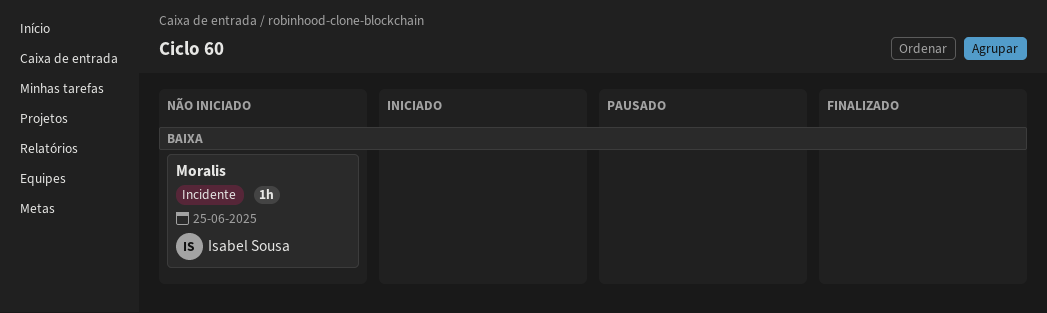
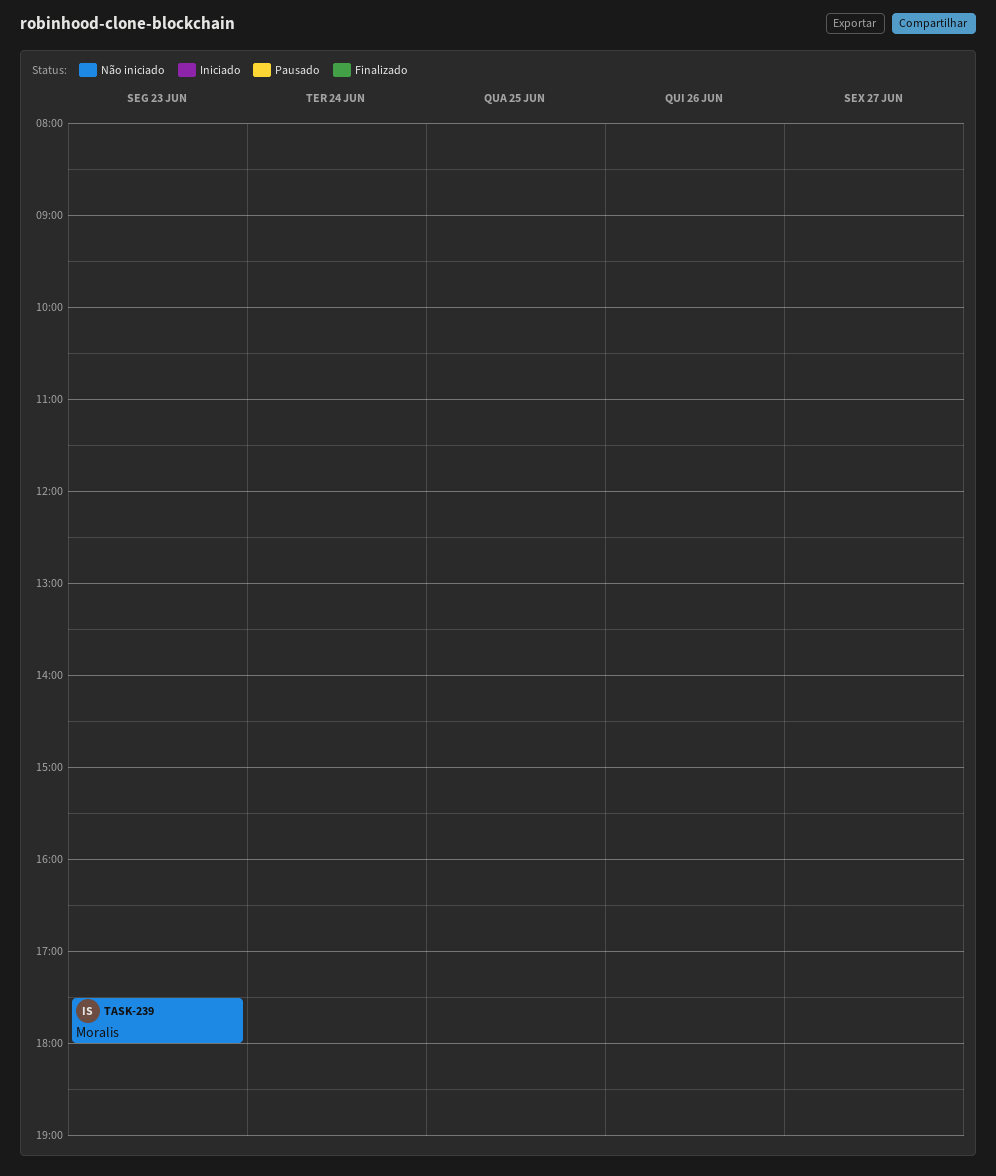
Moralis, day: Jun 25 -> Jun 23

